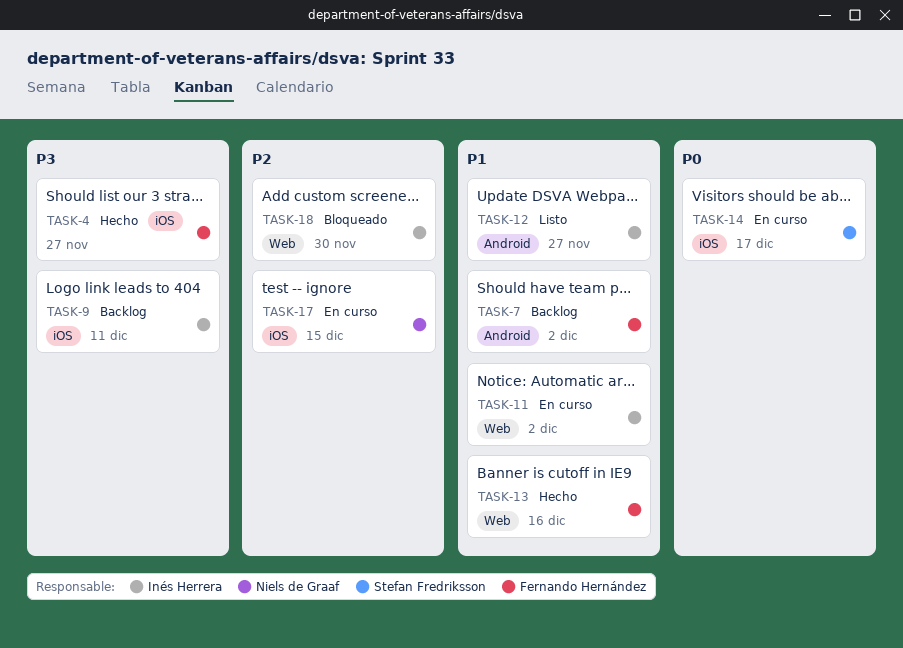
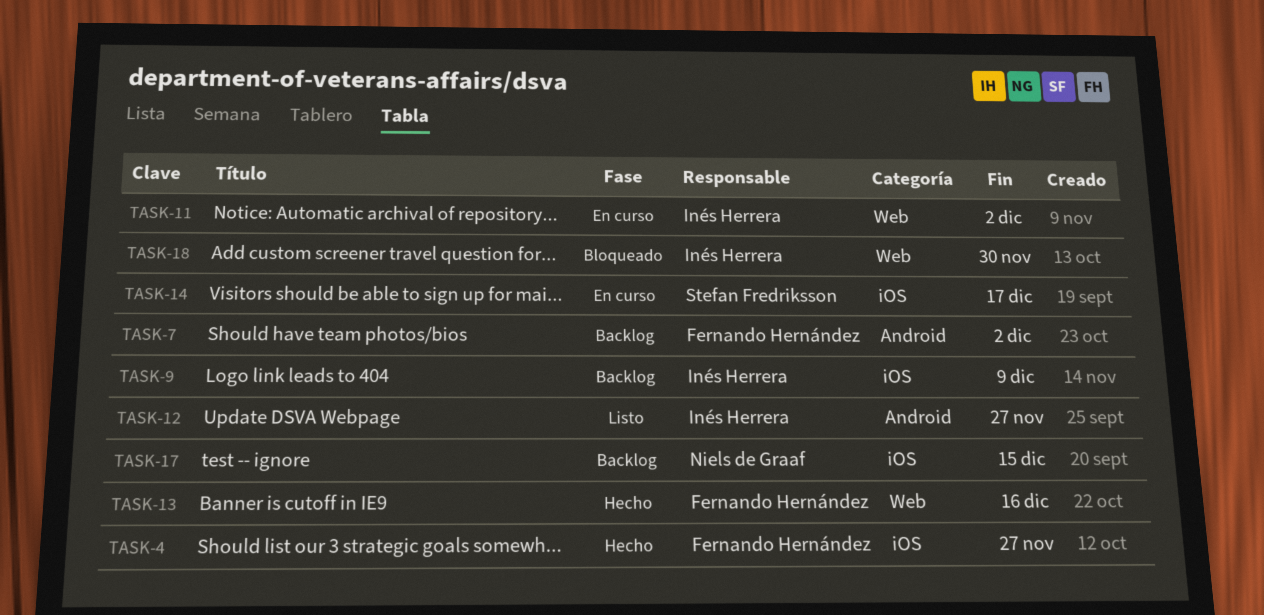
TASK-9, due: Dec 11 -> Dec 9
TASK-17, status: En curso -> Backlog

